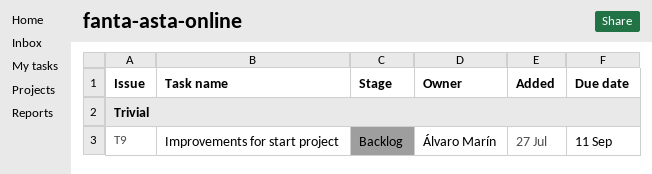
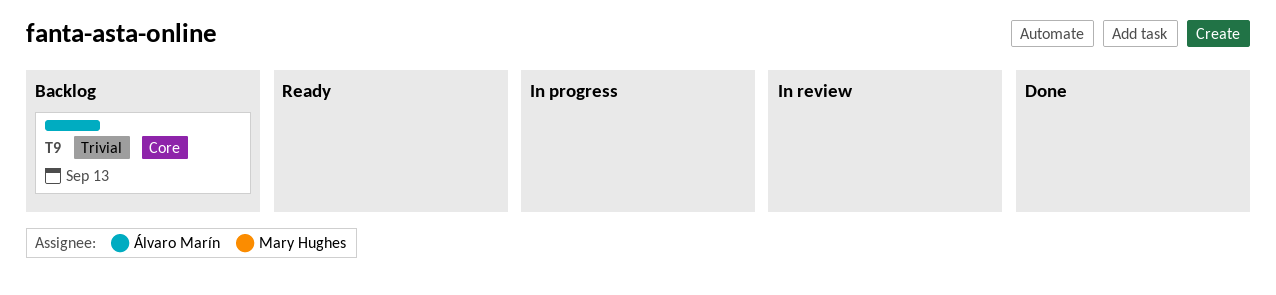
T9, due: Sep 11 -> Sep 13

